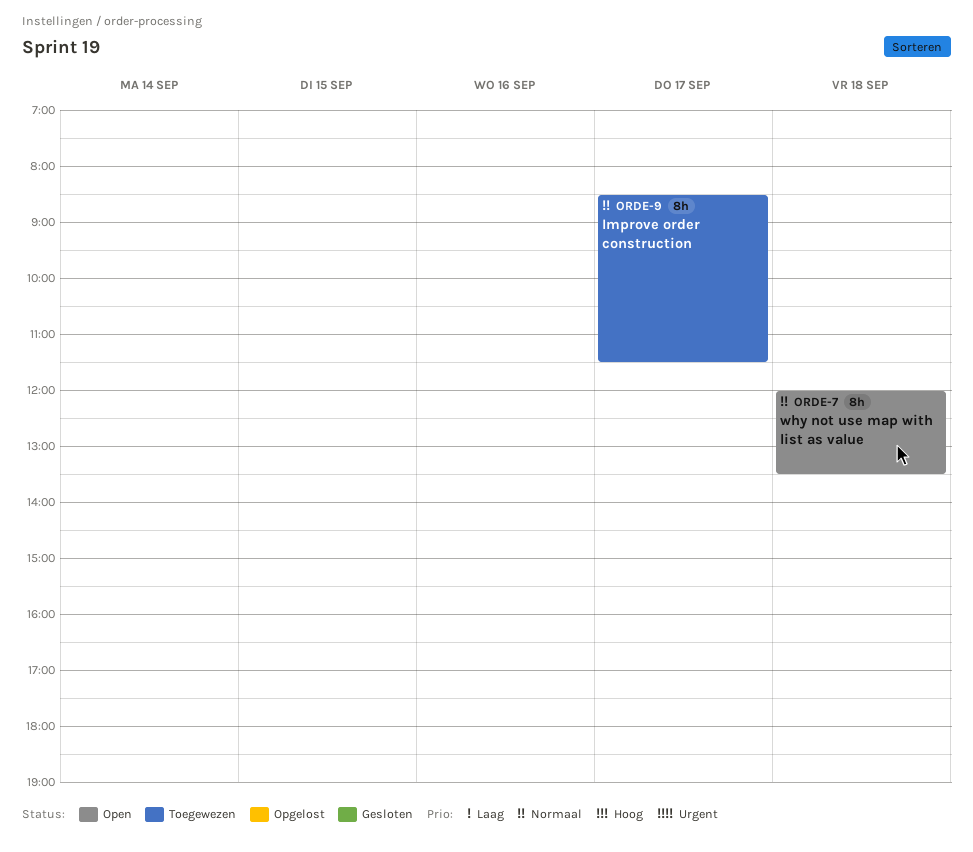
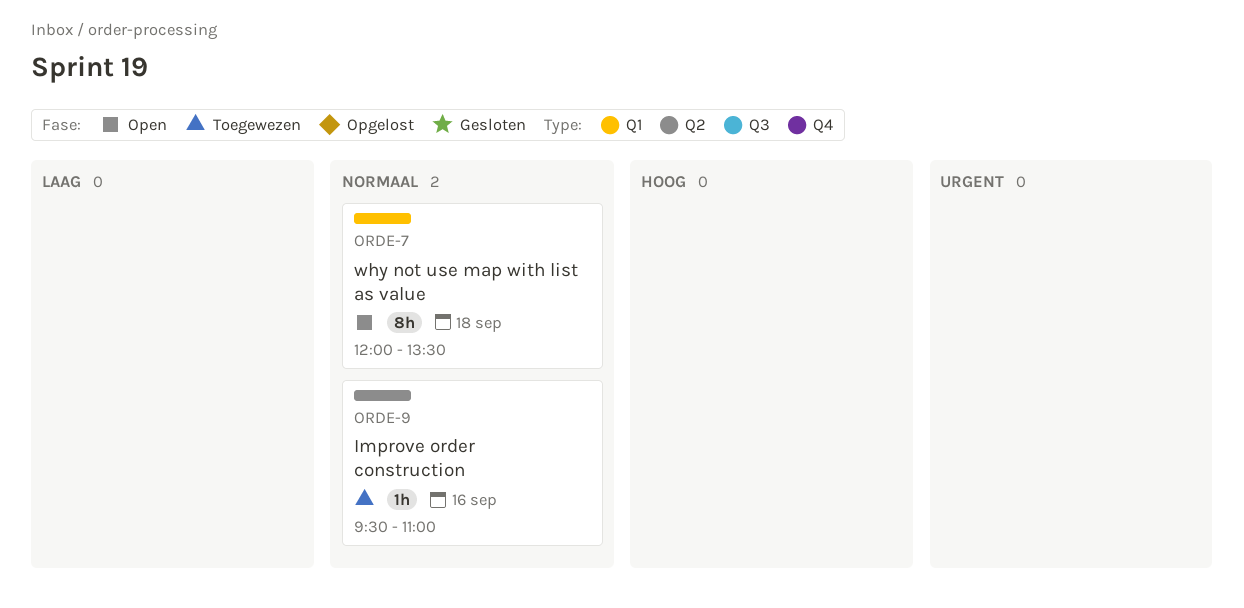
ORDE-9, estimate: 8h -> 1h
ORDE-9, day: Sep 17 -> Sep 16
ORDE-9, begins: 08:30 -> 09:30
ORDE-9, ends: 11:30 -> 11:00

